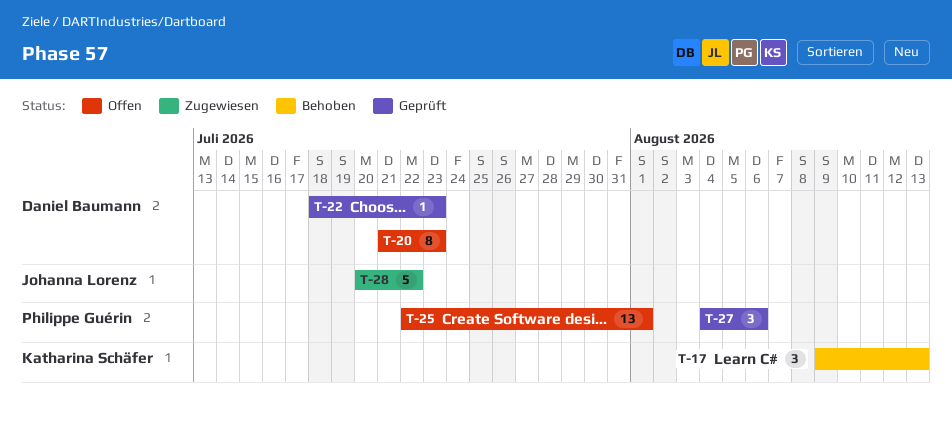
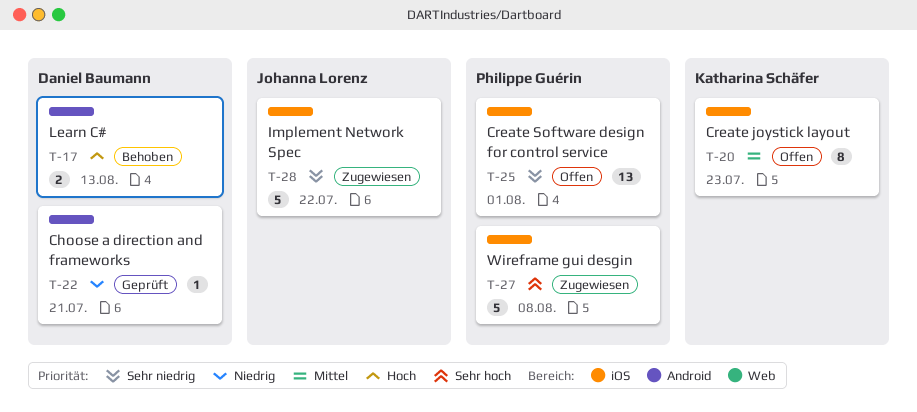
T-17, owner: Katharina Schäfer -> Daniel Baumann
T-17, estimate: 3 -> 2
T-20, owner: Daniel Baumann -> Katharina Schäfer
T-22, due: Jul 23 -> Jul 21
T-27, status: Geprüft -> Zugewiesen
T-27, estimate: 3 -> 5
T-27, due: Aug 6 -> Aug 8

